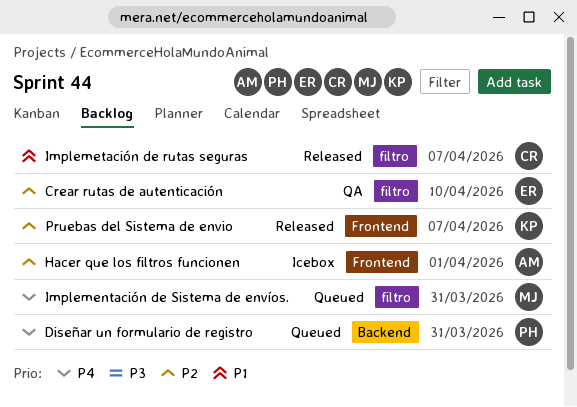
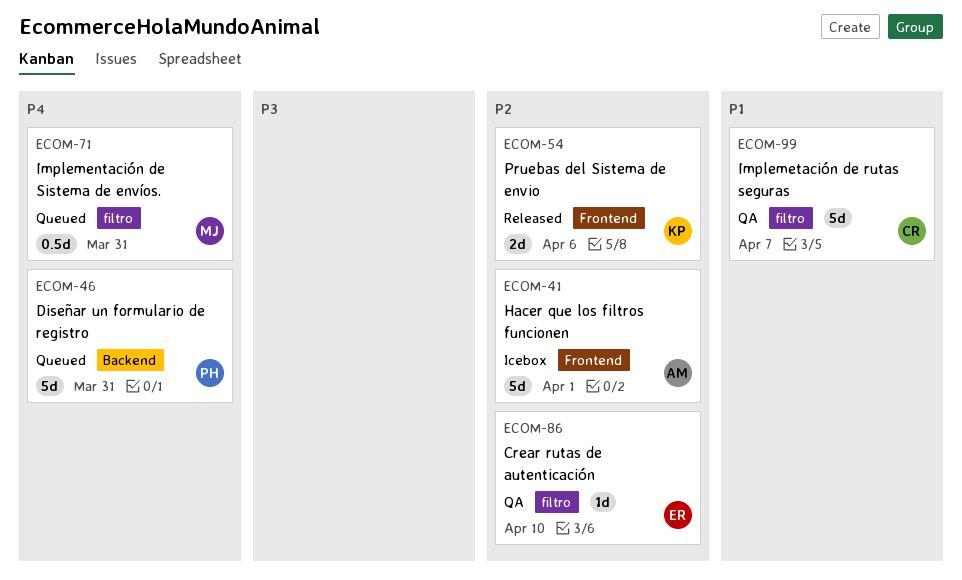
Implemetación de rutas seguras, status: Released -> QA
Pruebas del Sistema de envio, due: Apr 7 -> Apr 6

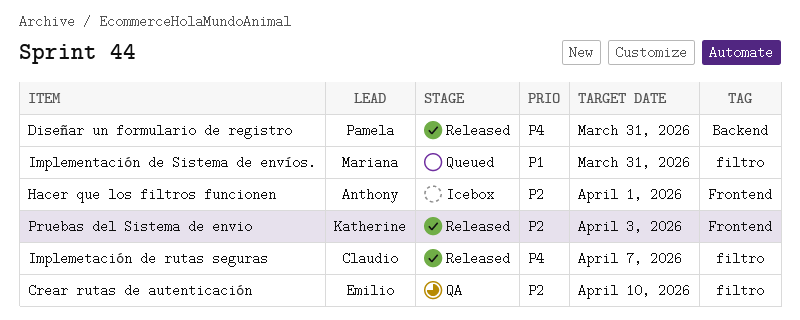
Diseñar un formulario de registro, status: Queued -> Released
Implementación de Sistema de envíos., priority: P4 -> P1
Implemetación de rutas seguras, status: QA -> Released
Implemetación de rutas seguras, priority: P1 -> P4
Pruebas del Sistema de envio, due: Apr 6 -> Apr 3

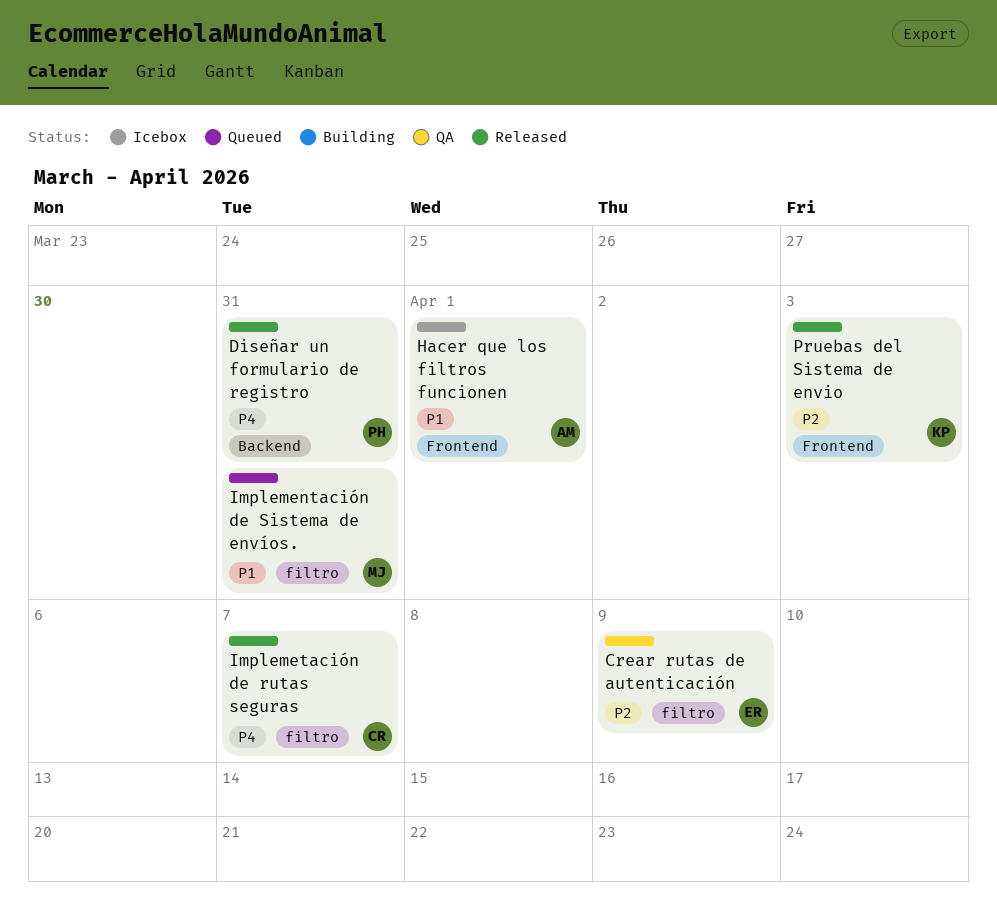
Crear rutas de autenticación, due: Apr 10 -> Apr 9
Hacer que los filtros funcionen, priority: P2 -> P1

